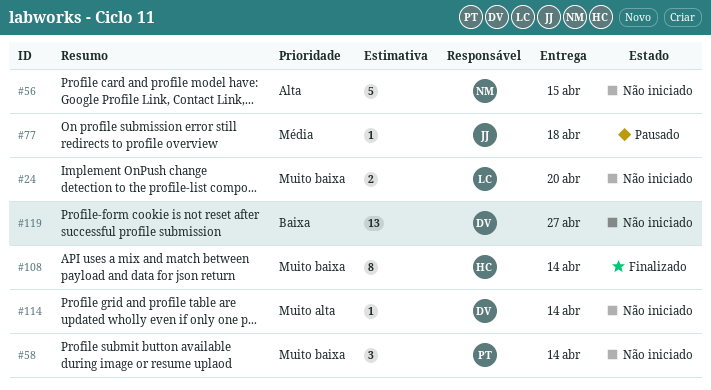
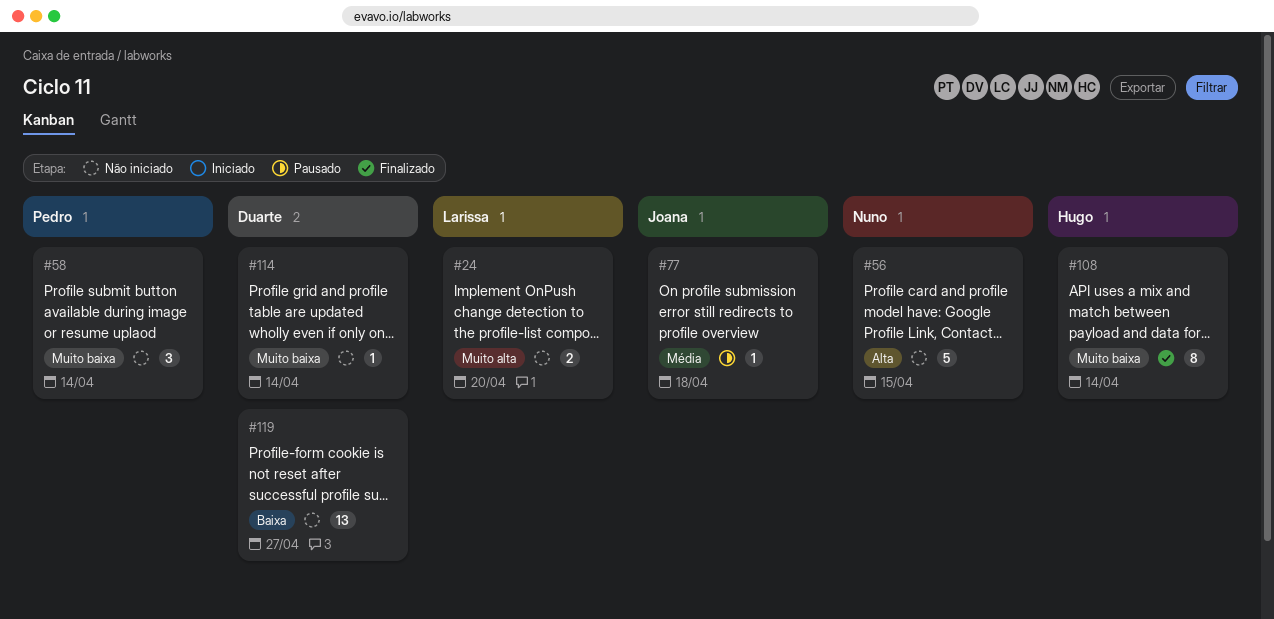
#24, priority: Muito baixa -> Muito alta
#114, priority: Muito alta -> Muito baixa

